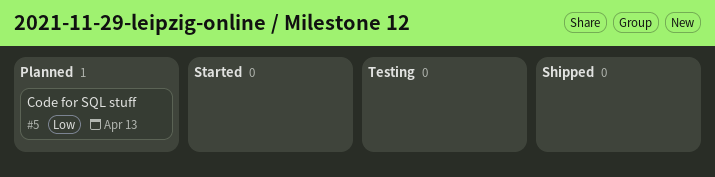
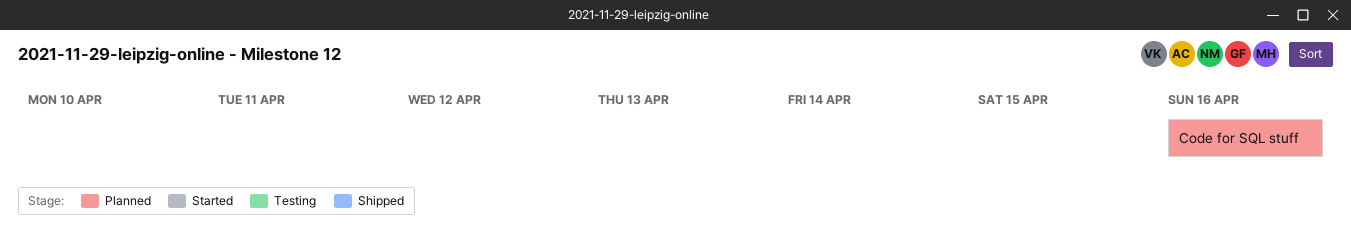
Code for SQL stuff, due: Apr 13 -> Apr 16

